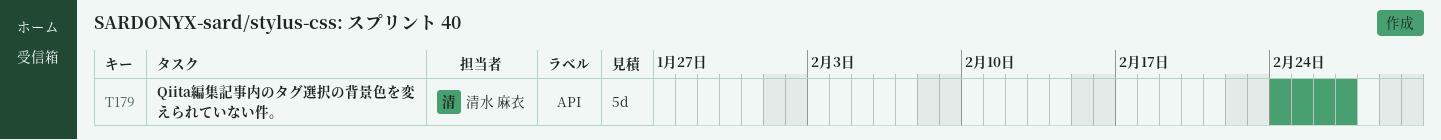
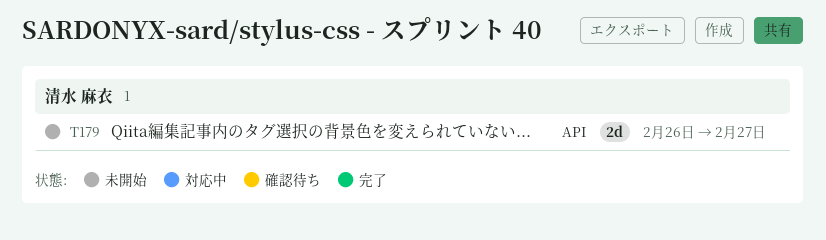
T179, estimate: 5d -> 2d
T179, start: Feb 24 -> Feb 26

